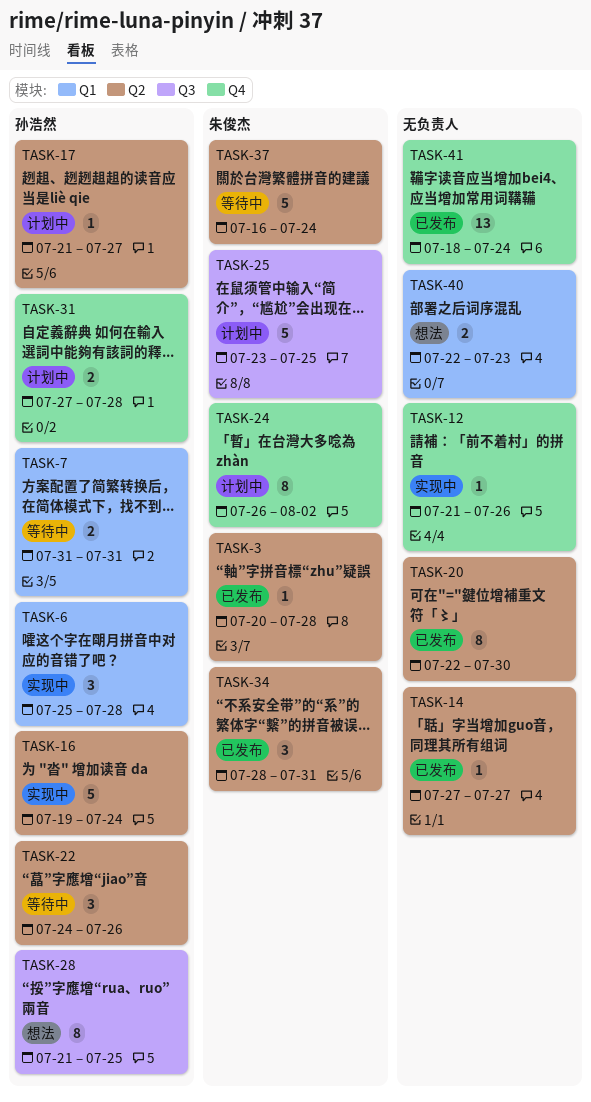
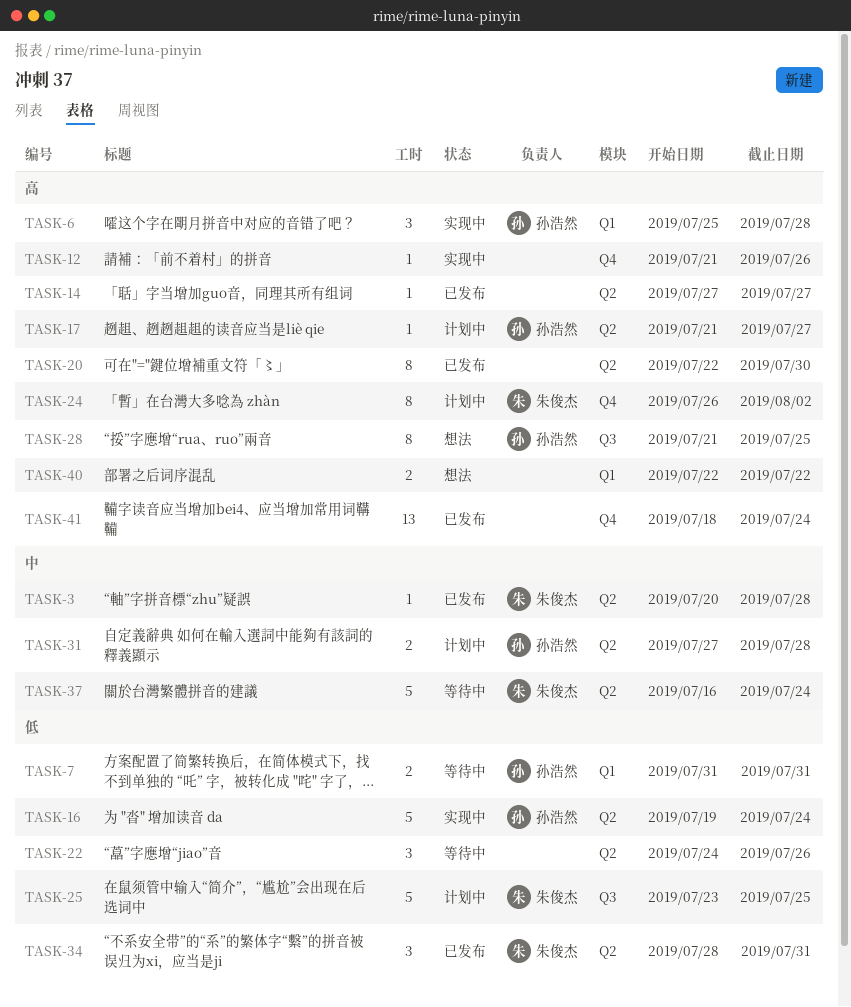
TASK-22, owner: 孙浩然 -> none
TASK-31, label: Q4 -> Q2
TASK-40, due: Jul 23 -> Jul 22

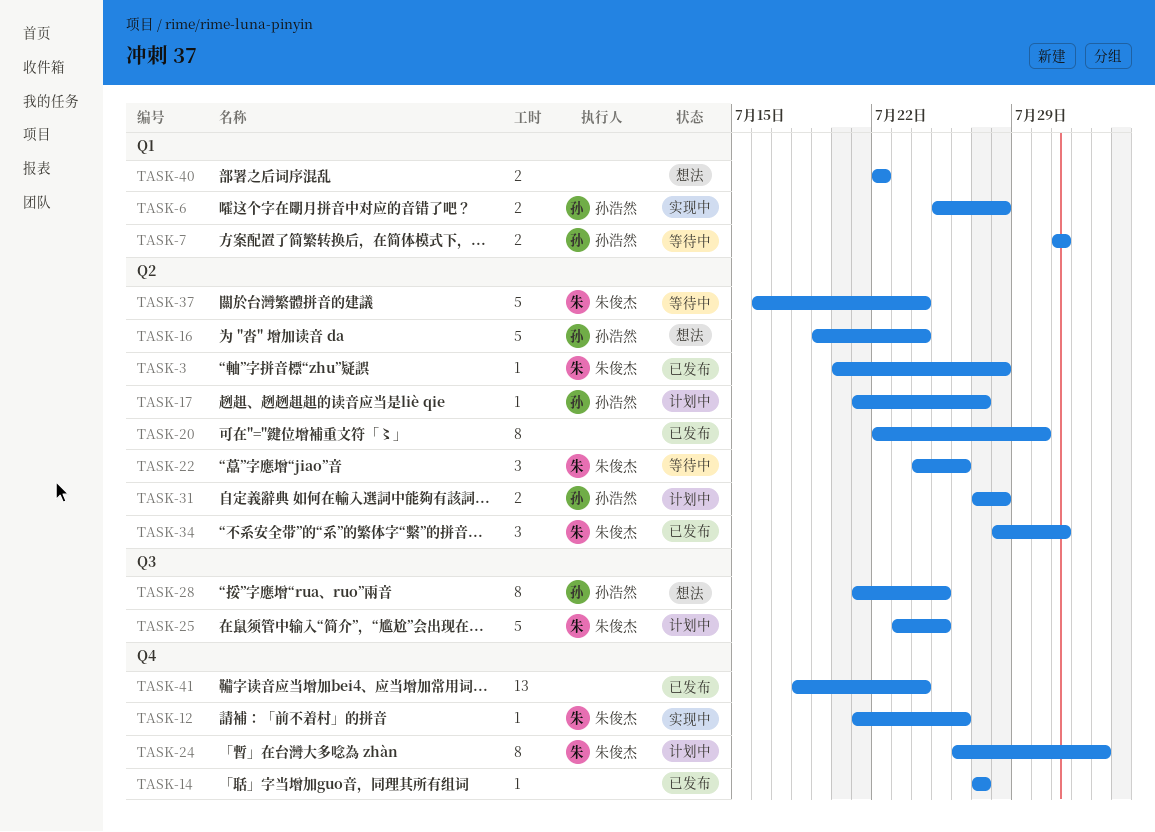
TASK-6, estimate: 3 -> 2
TASK-12, owner: none -> 朱俊杰
TASK-14, label: Q2 -> Q4
TASK-16, status: 实现中 -> 想法
TASK-22, owner: none -> 朱俊杰

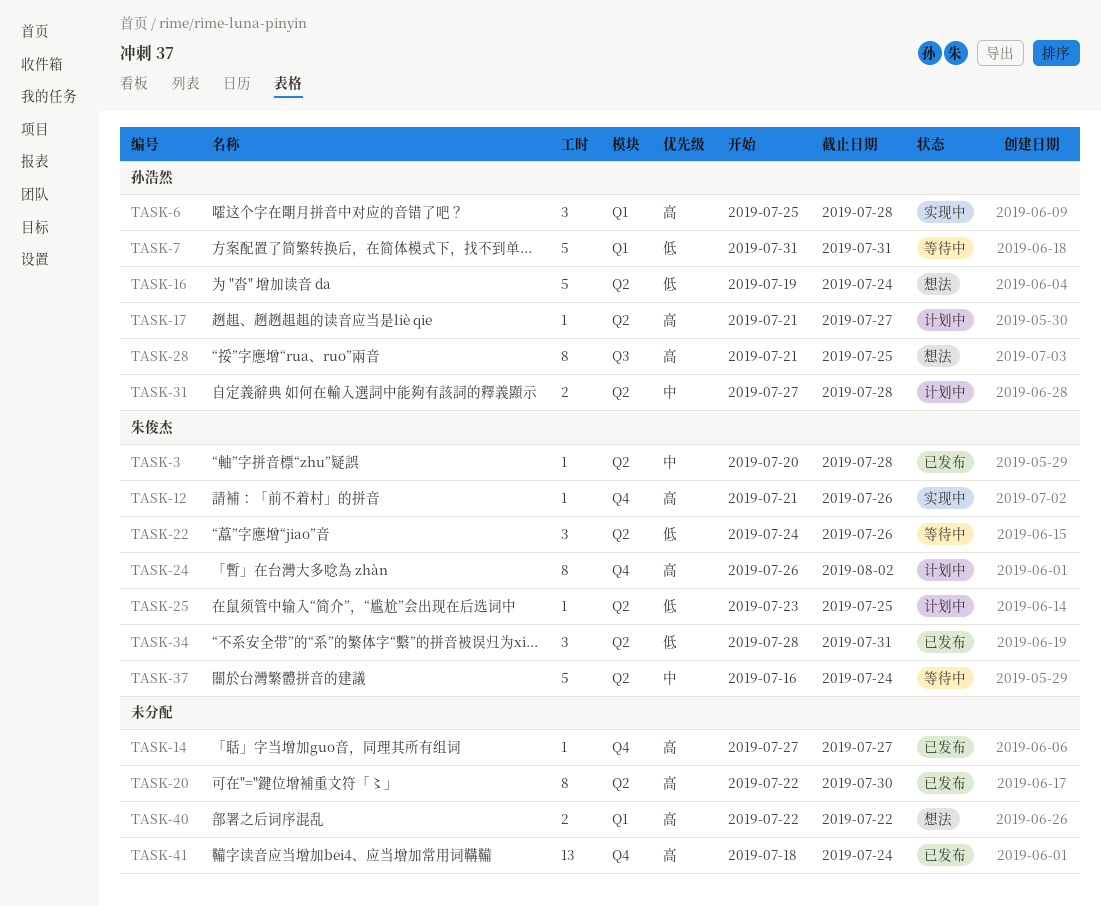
TASK-6, estimate: 2 -> 3
TASK-7, estimate: 2 -> 5
TASK-25, label: Q3 -> Q2
TASK-25, estimate: 5 -> 1

